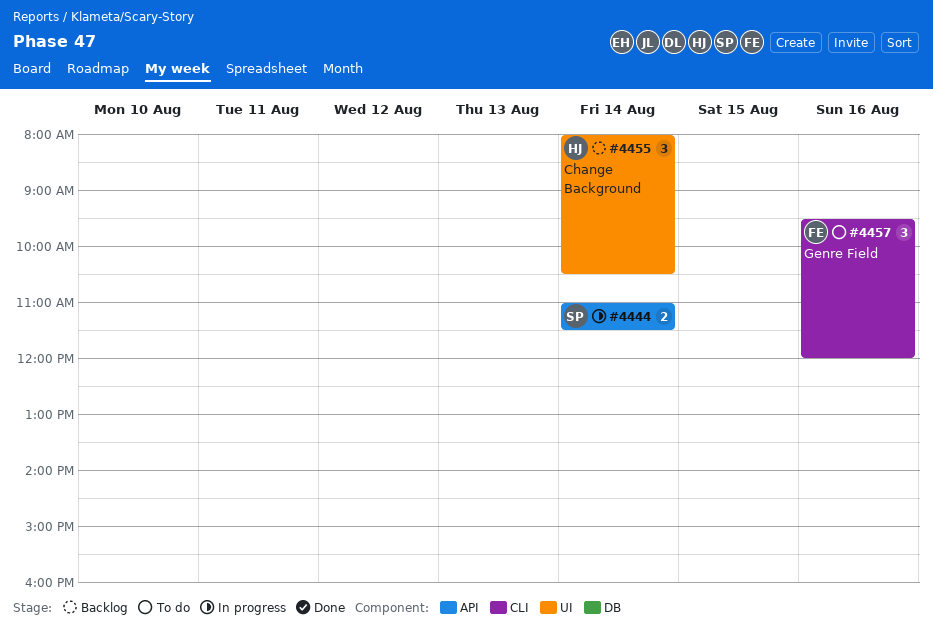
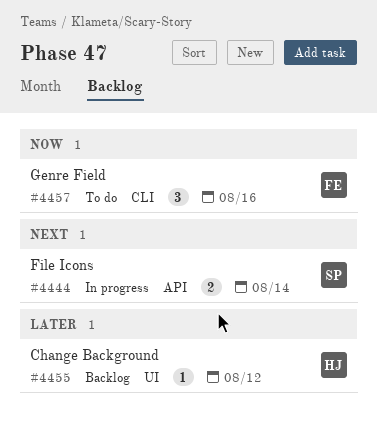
#4455, estimate: 3 -> 1
#4455, day: Aug 14 -> Aug 12

